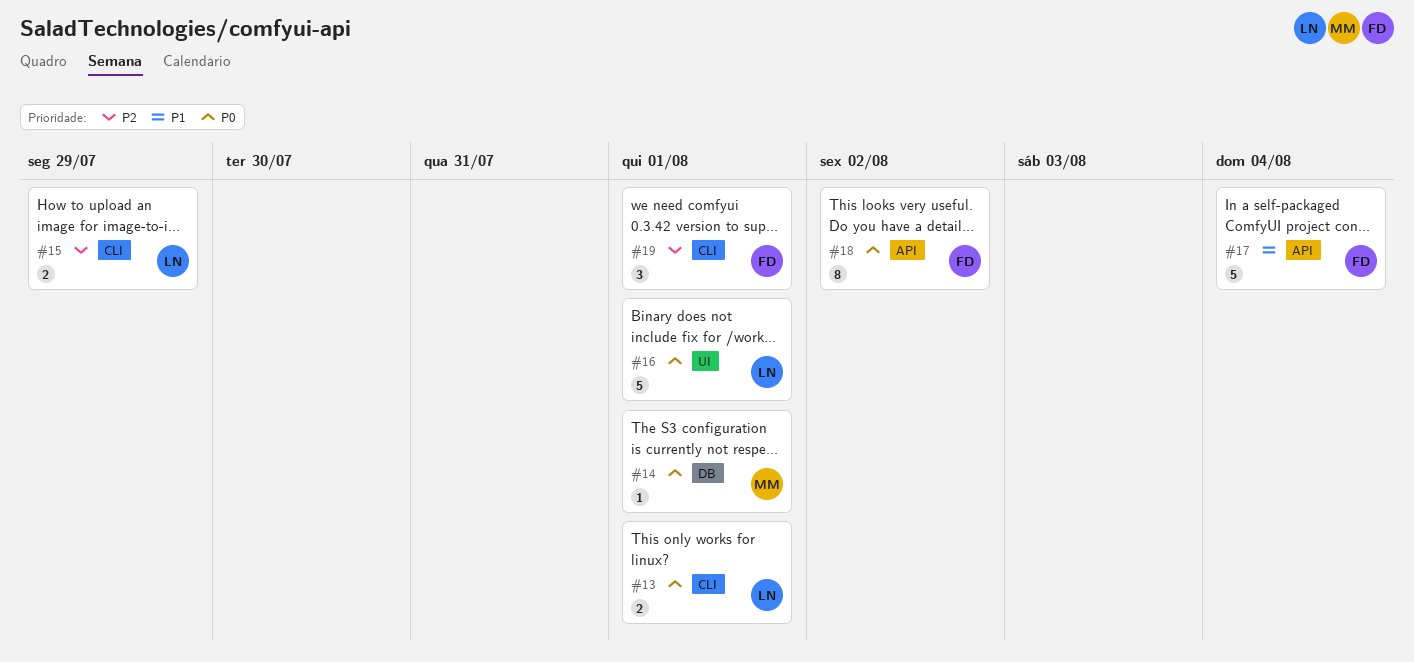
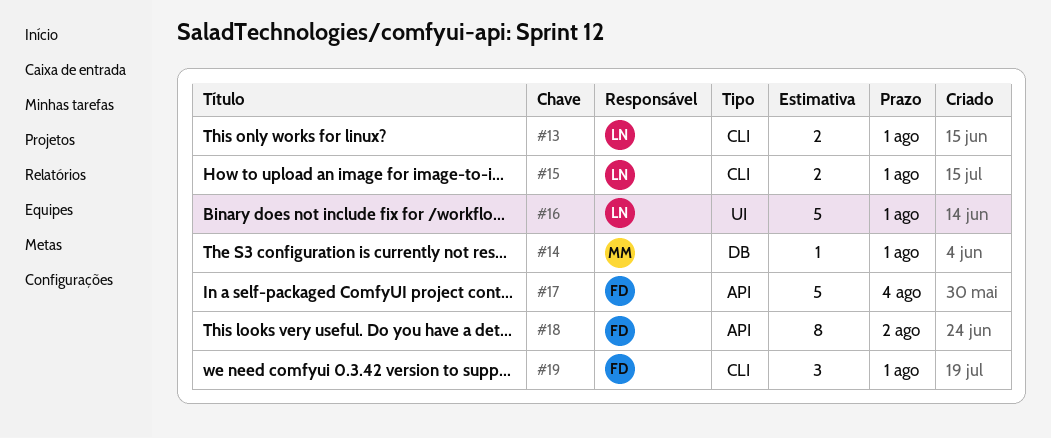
#15, due: Jul 29 -> Aug 1

